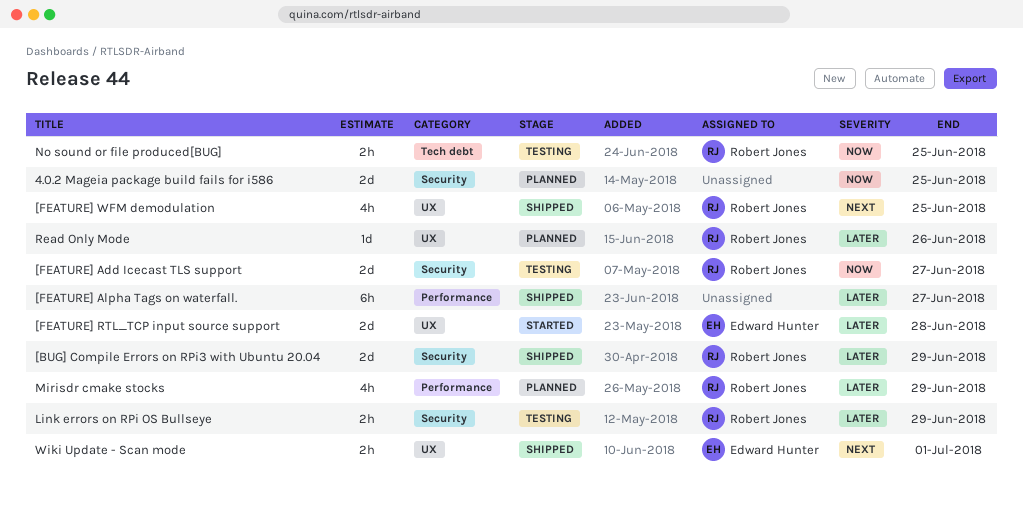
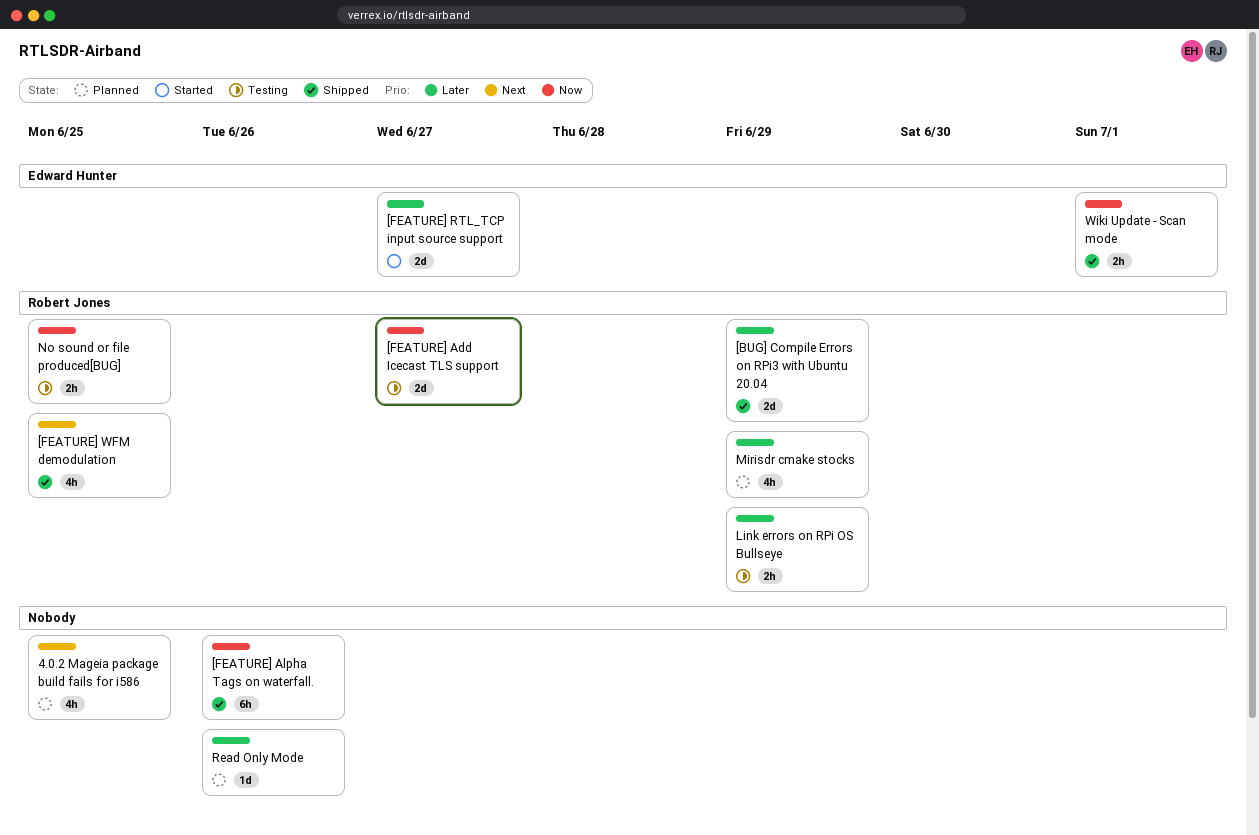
4.0.2 Mageia package build fails for i586, priority: Now -> Next
4.0.2 Mageia package build fails for i586, estimate: 2d -> 4h
[FEATURE] Alpha Tags on waterfall., priority: Later -> Now
[FEATURE] Alpha Tags on waterfall., due: Jun 27 -> Jun 26
[FEATURE] RTL_TCP input source support, due: Jun 28 -> Jun 27
Read Only Mode, owner: Robert Jones -> none
Wiki Update - Scan mode, priority: Next -> Now

